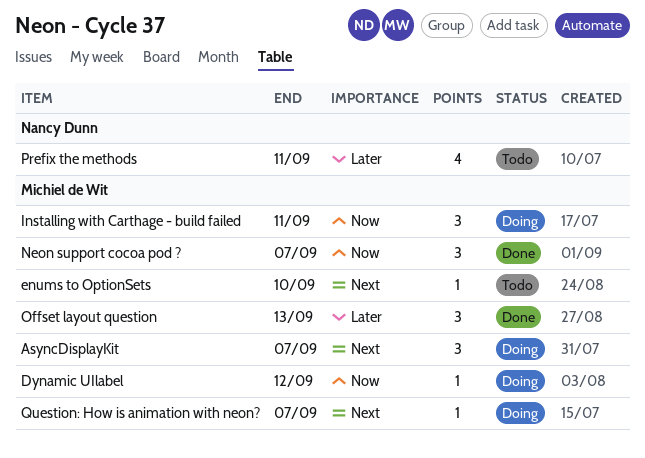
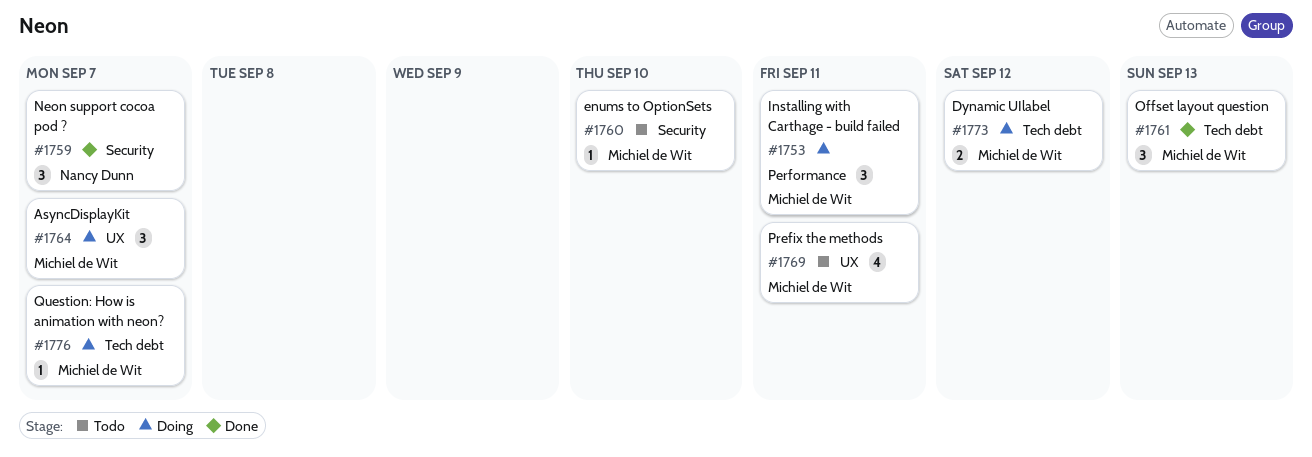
Dynamic UIlabel, estimate: 1 -> 2
Neon support cocoa pod ?, owner: Michiel de Wit -> Nancy Dunn
Prefix the methods, owner: Nancy Dunn -> Michiel de Wit

